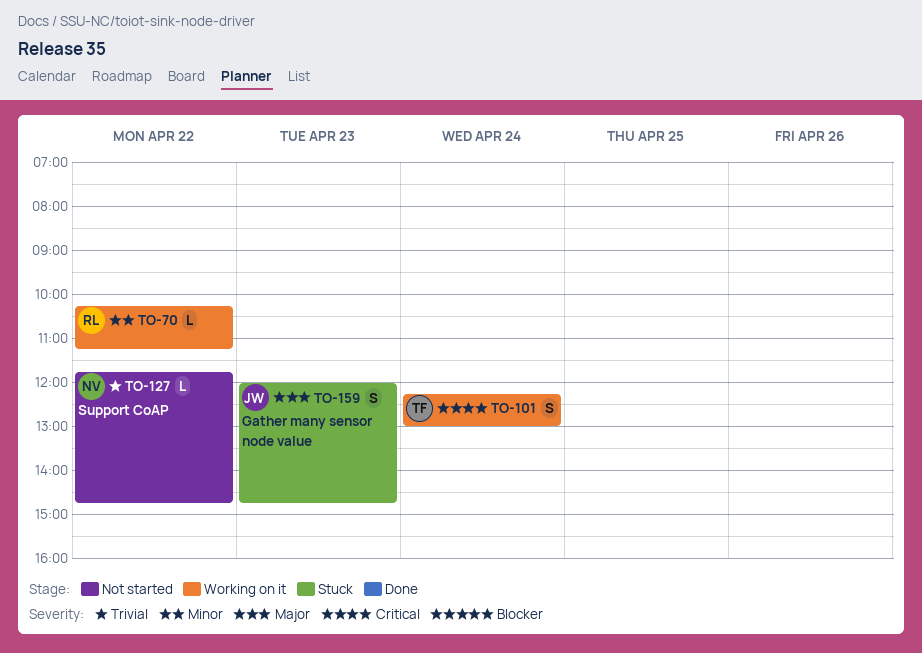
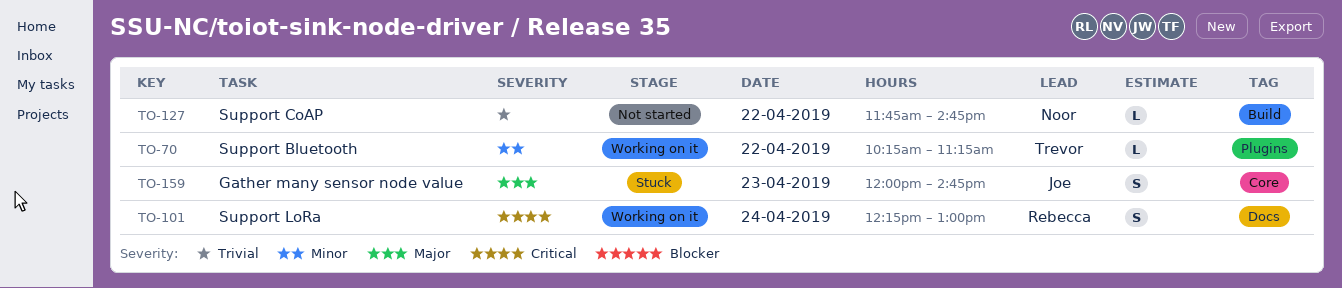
TO-70, owner: Rebecca -> Trevor
TO-101, owner: Trevor -> Rebecca

